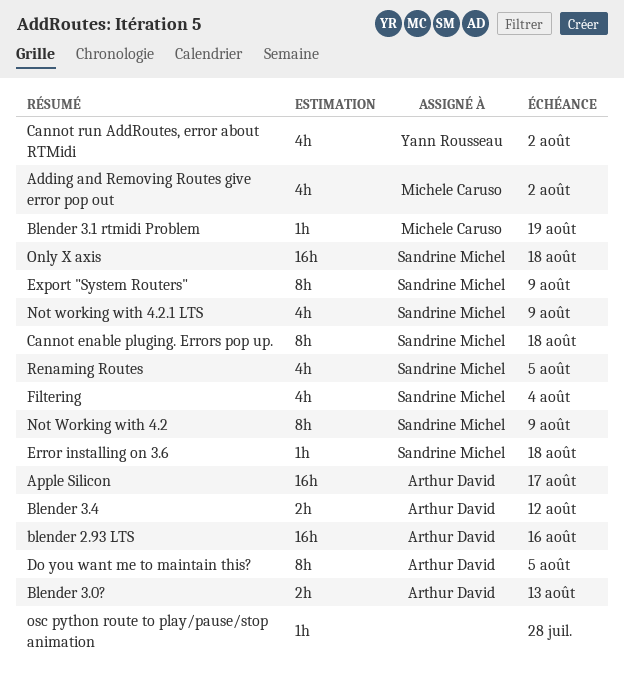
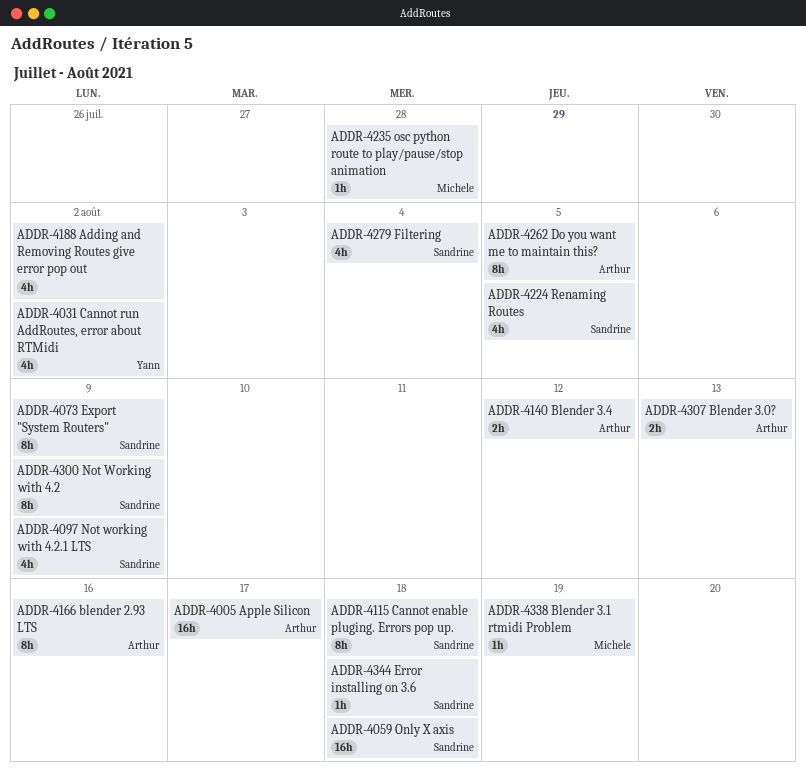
Adding and Removing Routes give error pop out, owner: Michele Caruso -> none
blender 2.93 LTS, estimate: 16h -> 8h
osc python route to play/pause/stop animation, owner: none -> Michele Caruso

